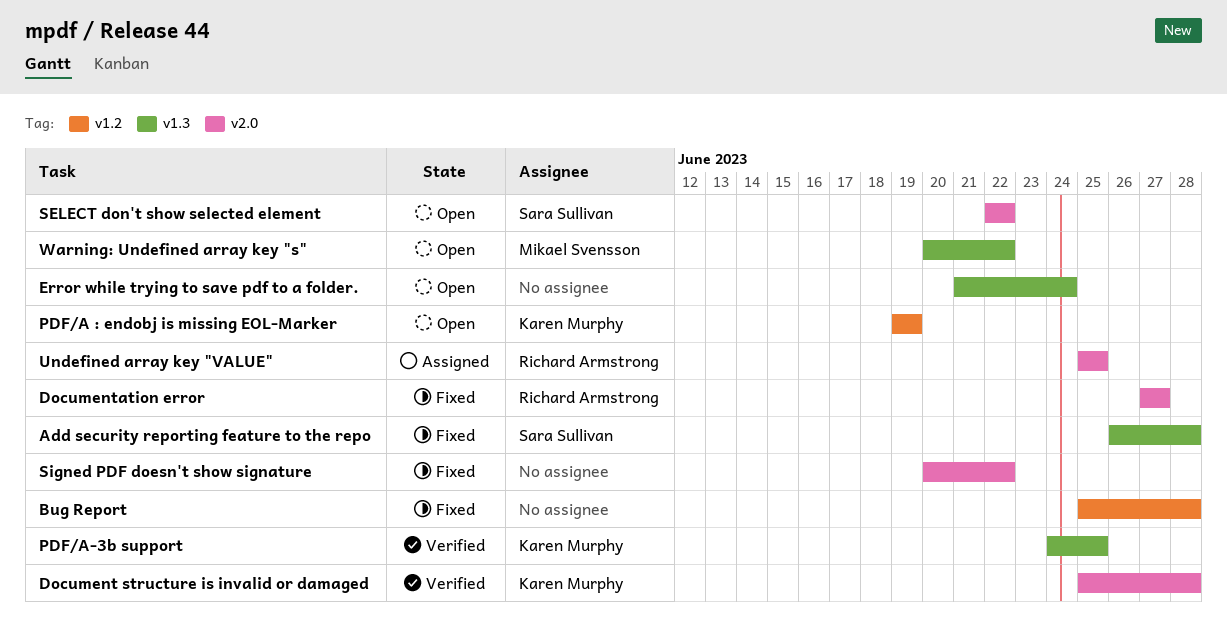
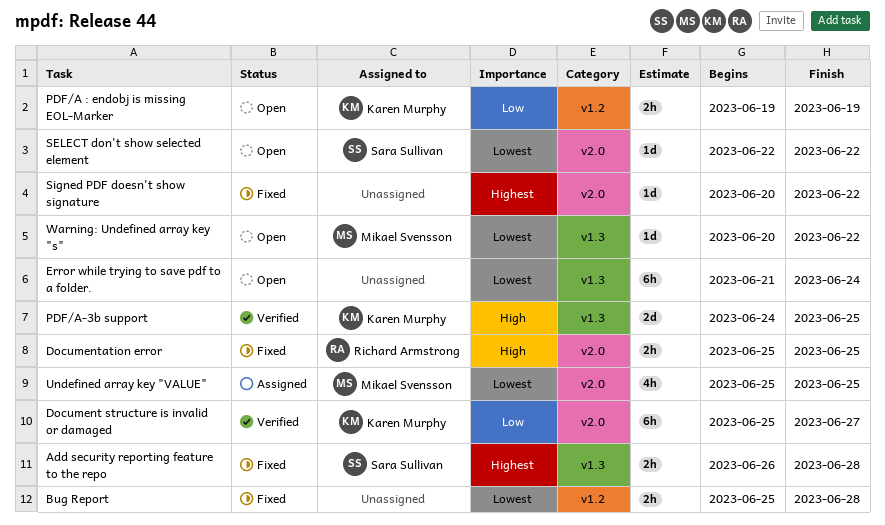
Document structure is invalid or damaged, due: Jun 28 -> Jun 27
Documentation error, start: Jun 27 -> Jun 25
Documentation error, due: Jun 27 -> Jun 25
Undefined array key "VALUE", owner: Richard Armstrong -> Mikael Svensson

